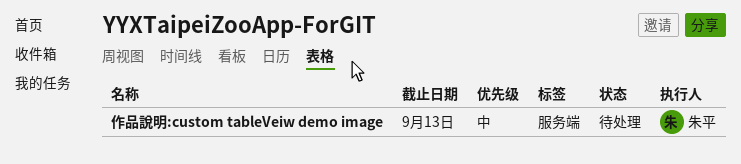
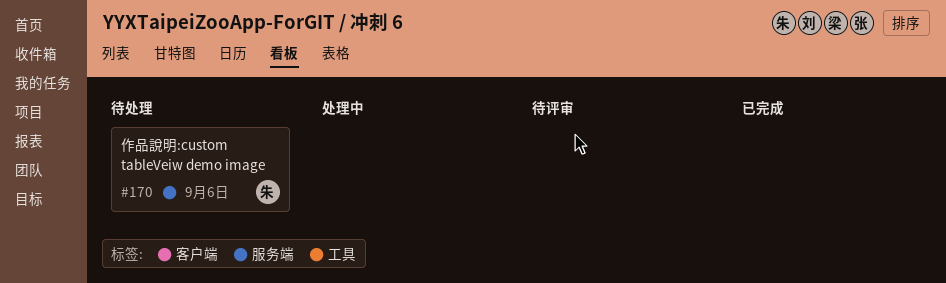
作品說明:custom tableVeiw demo image, due: Sep 13 -> Sep 6

